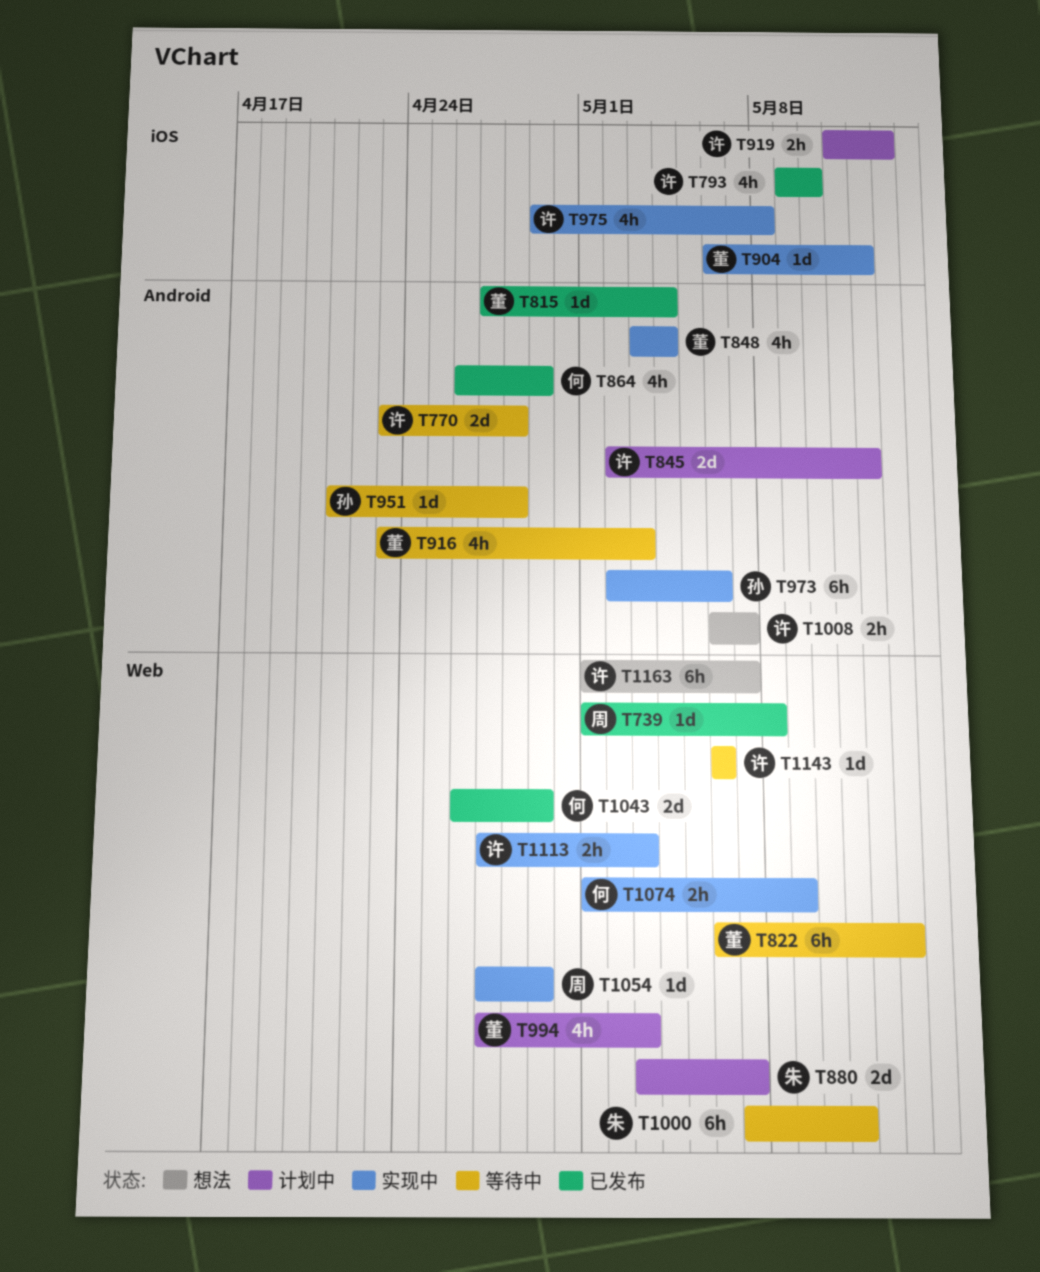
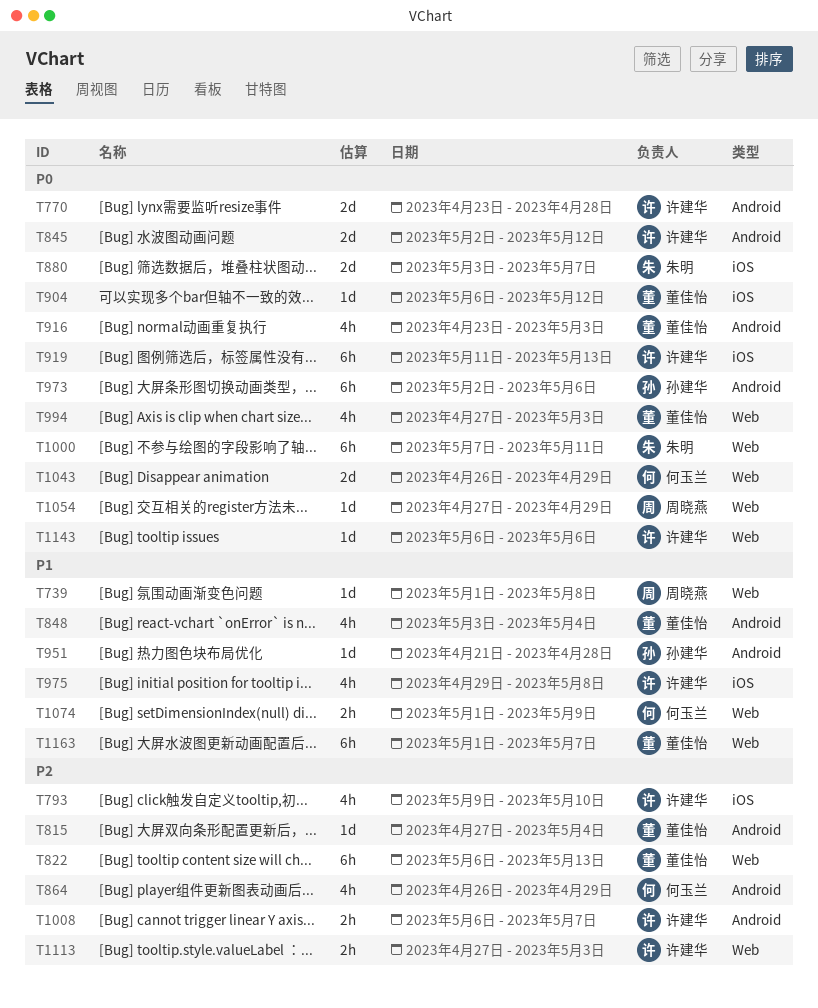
T880, label: Web -> iOS
T919, estimate: 2h -> 6h
T1163, owner: 许建华 -> 董佳怡

